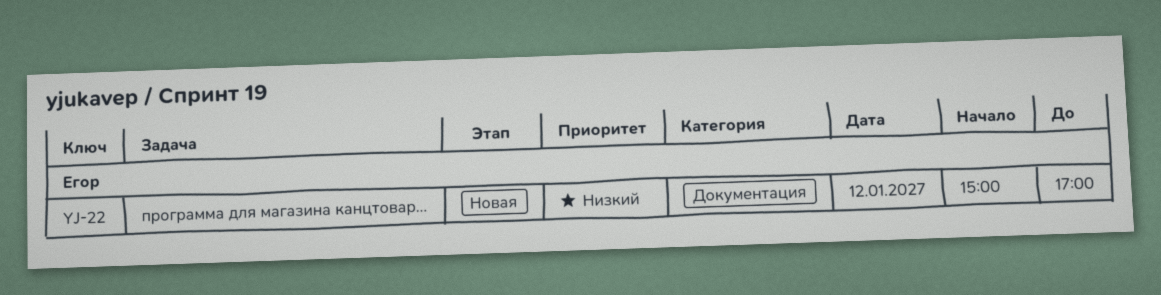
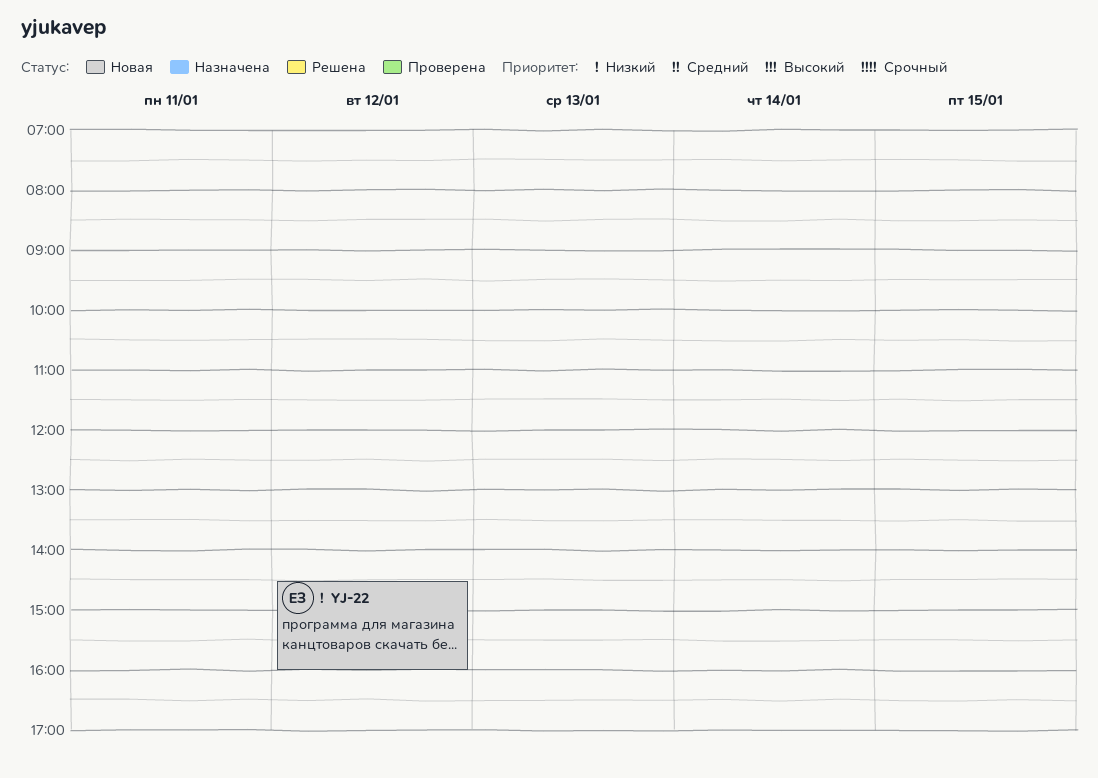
YJ-22, begins: 15:00 -> 14:30
YJ-22, ends: 17:00 -> 16:00

